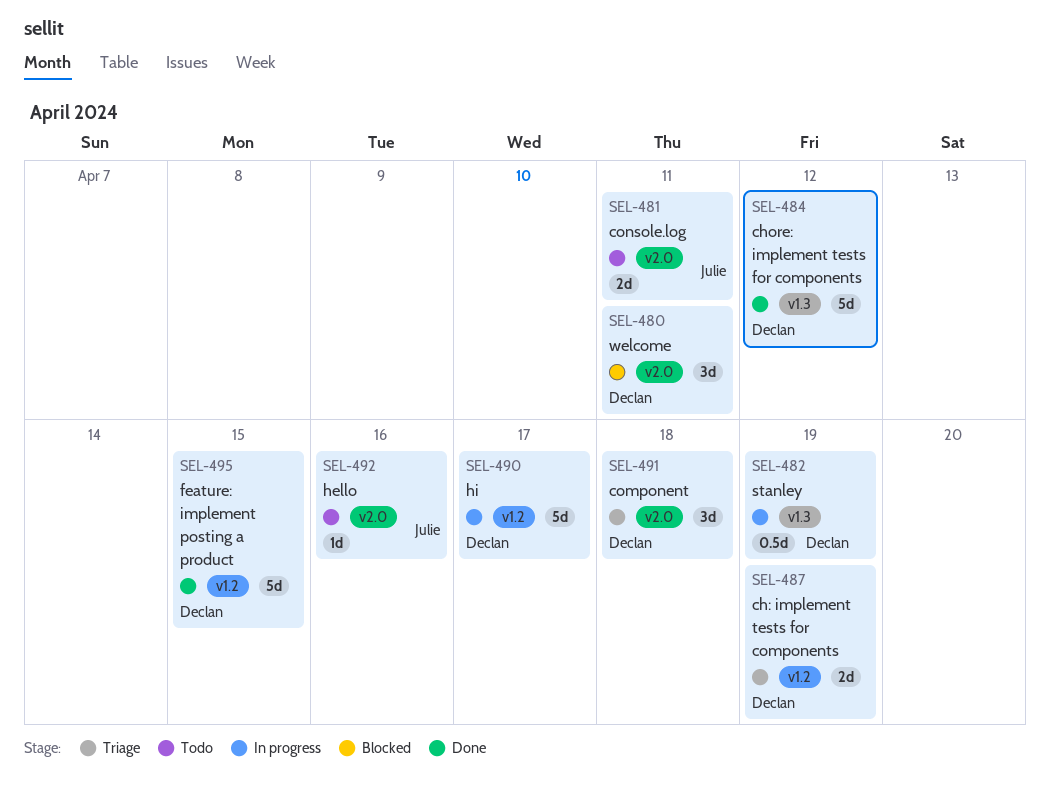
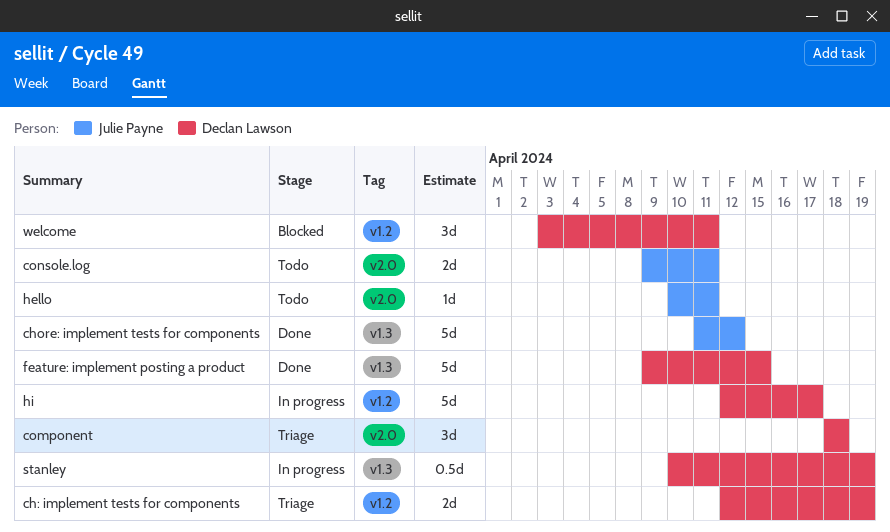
chore: implement tests for components, owner: Declan Lawson -> Julie Payne
feature: implement posting a product, label: v1.2 -> v1.3
hello, due: Apr 16 -> Apr 11
welcome, label: v2.0 -> v1.2

